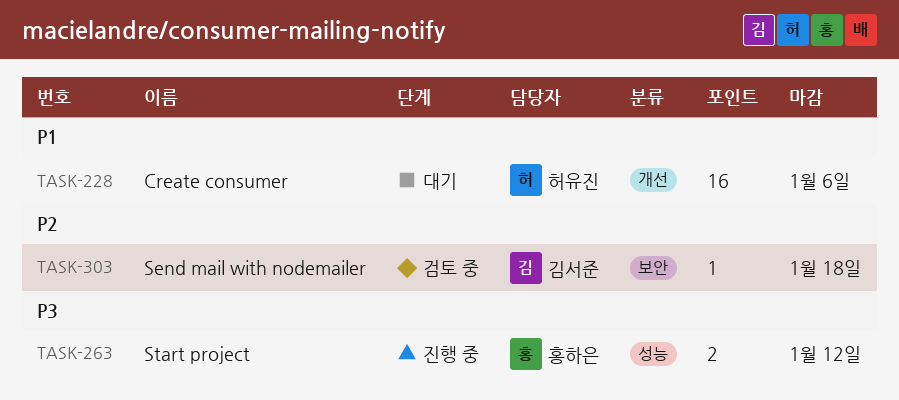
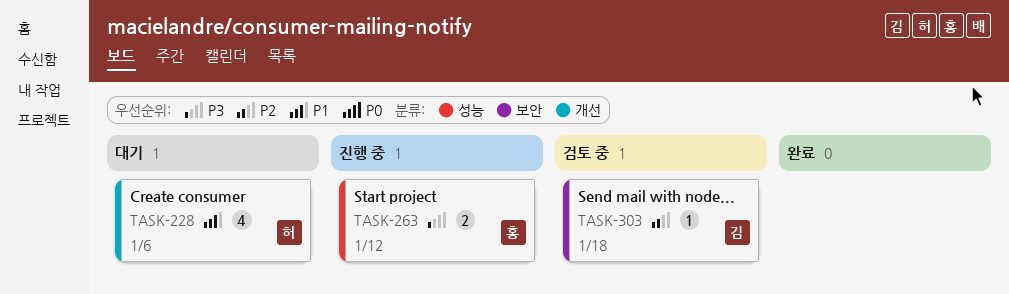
TASK-228, estimate: 16 -> 4

